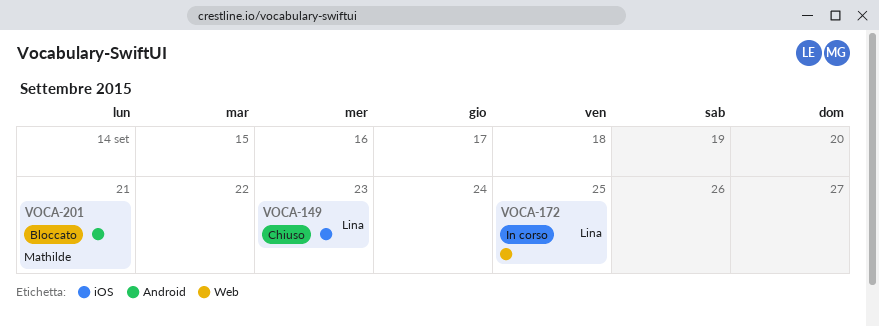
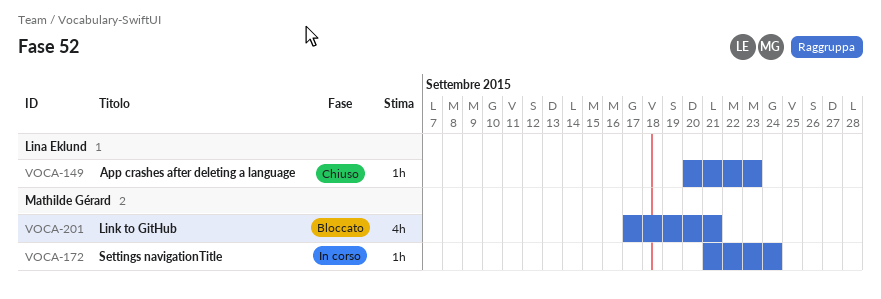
VOCA-172, owner: Lina Eklund -> Mathilde Gérard
VOCA-172, due: Sep 25 -> Sep 24

